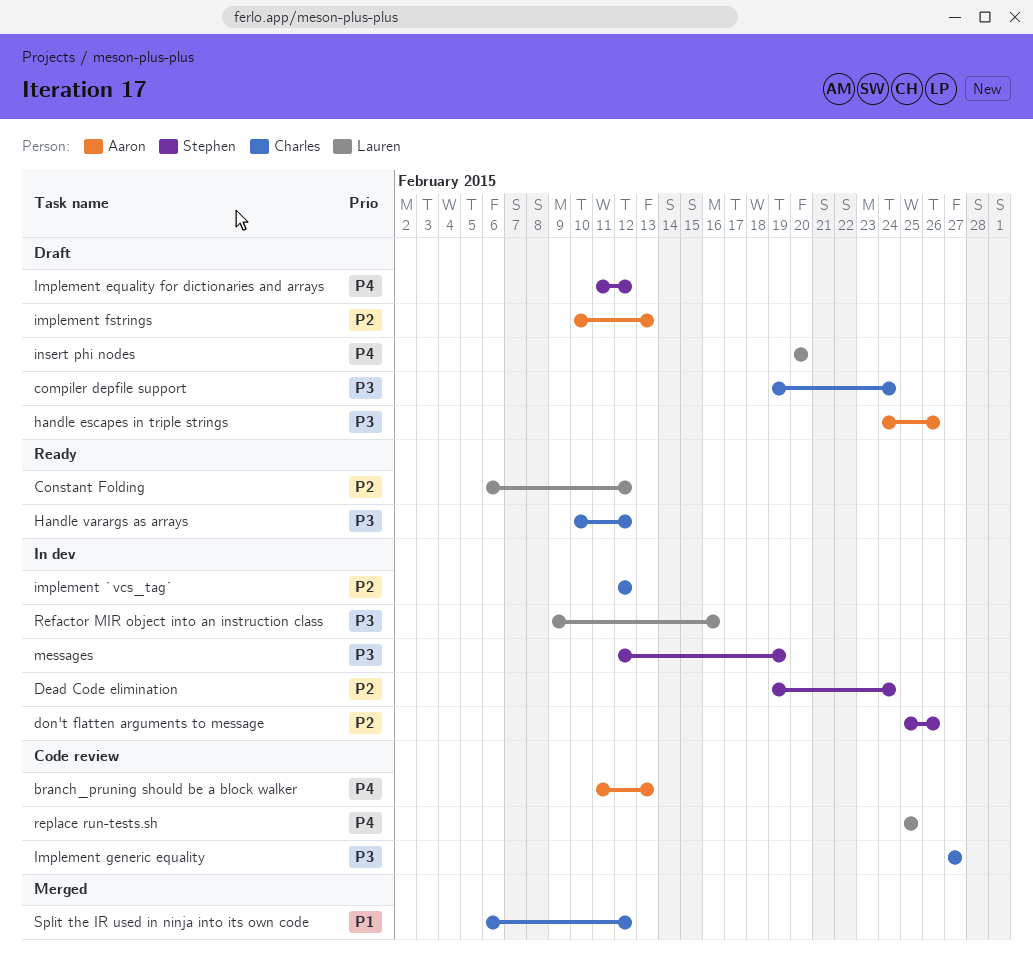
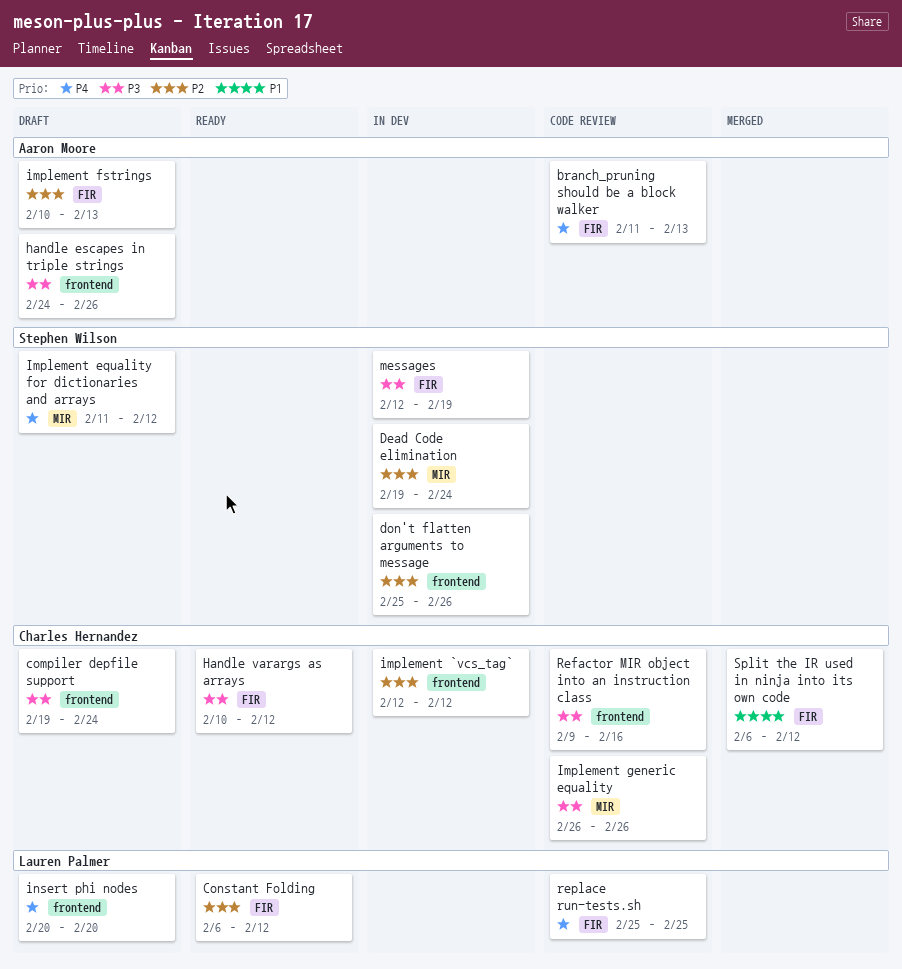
Implement generic equality, start: Feb 27 -> Feb 26
Implement generic equality, due: Feb 27 -> Feb 26
Refactor MIR object into an instruction class, status: In dev -> Code review
Refactor MIR object into an instruction class, owner: Lauren Palmer -> Charles Hernandez

